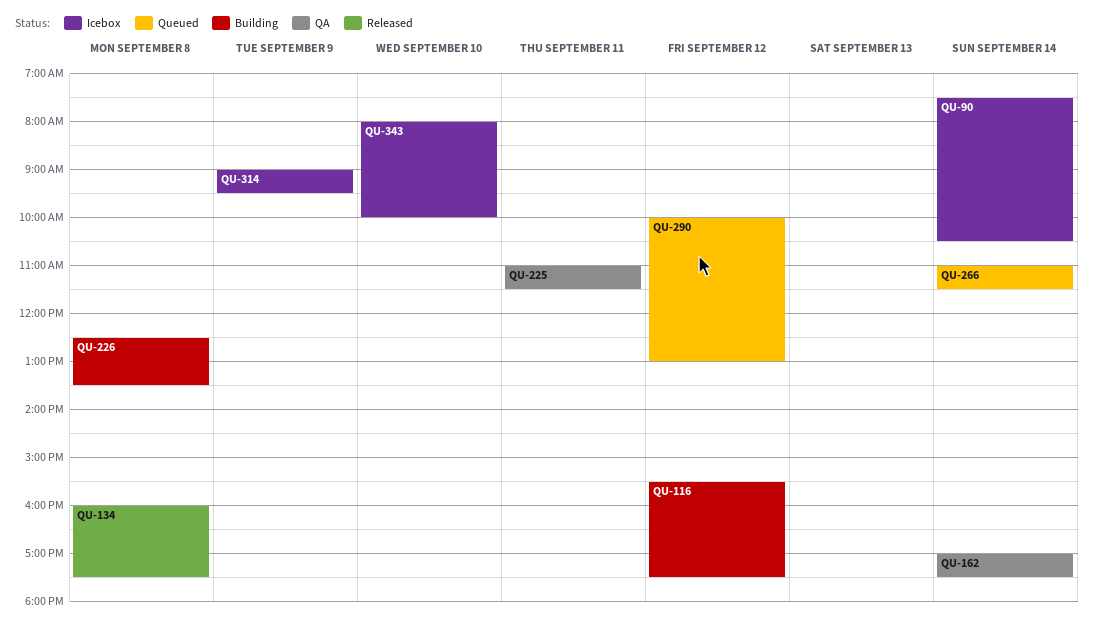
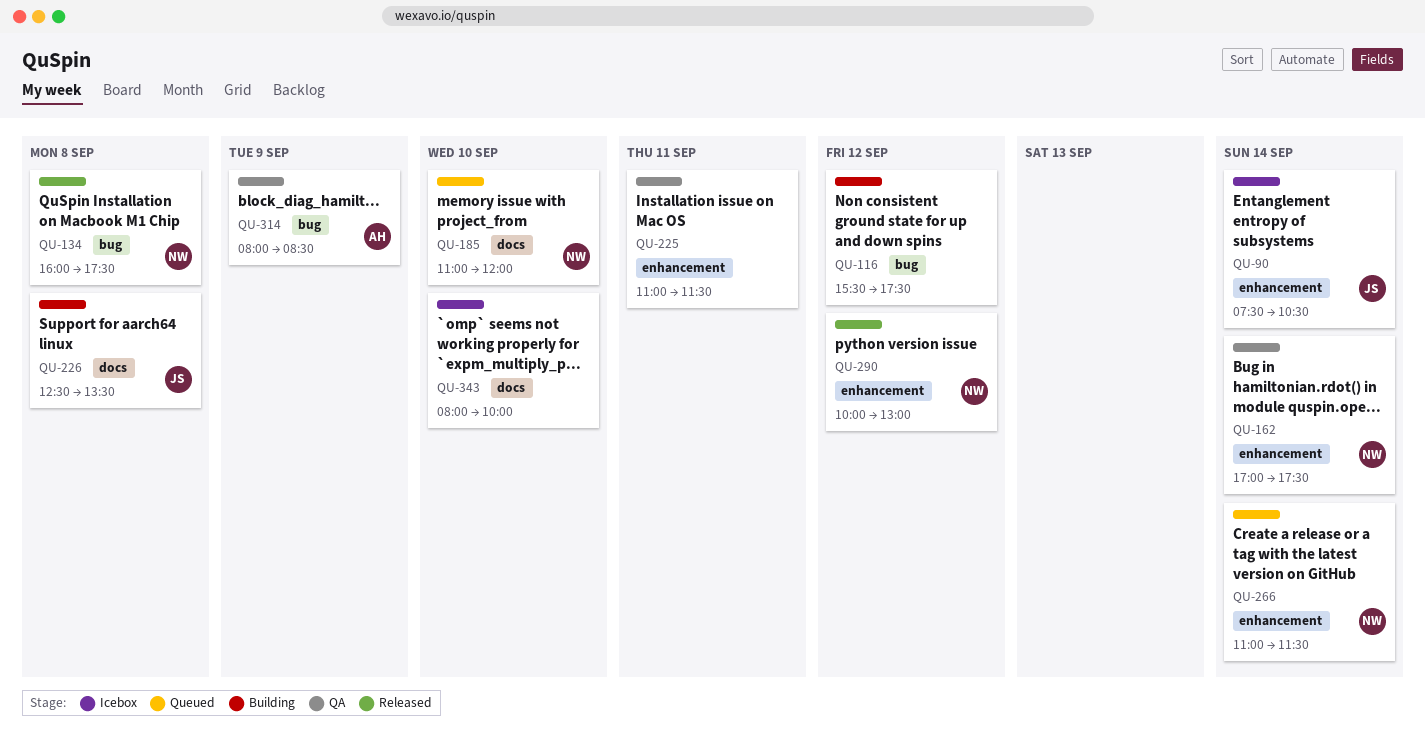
QU-185: none -> present
QU-290, status: Queued -> Released
QU-314, status: Icebox -> QA
QU-314, begins: 09:00 -> 08:00
QU-314, ends: 09:30 -> 08:30

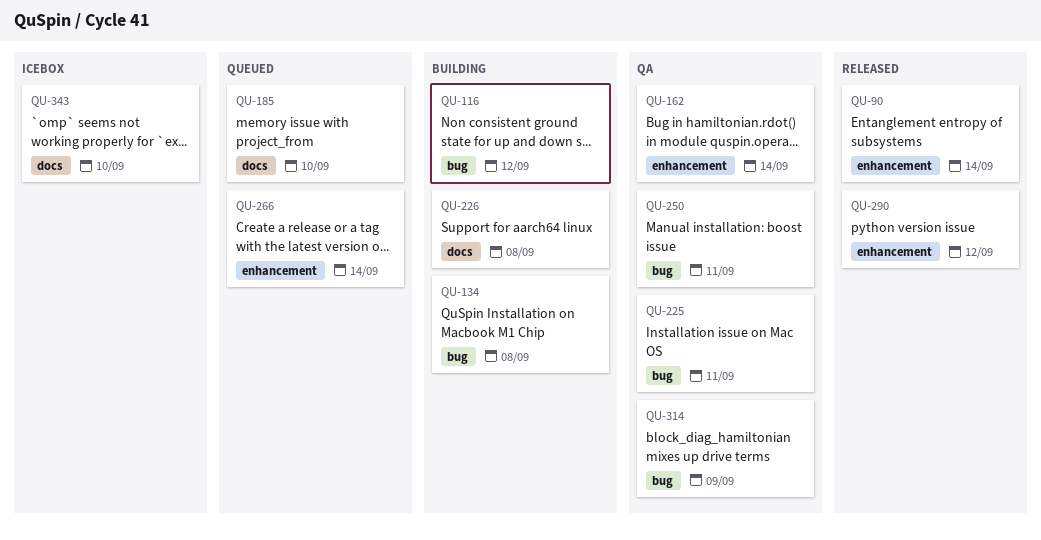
QU-90, status: Icebox -> Released
QU-134, status: Released -> Building
QU-225, label: enhancement -> bug
QU-250: none -> present

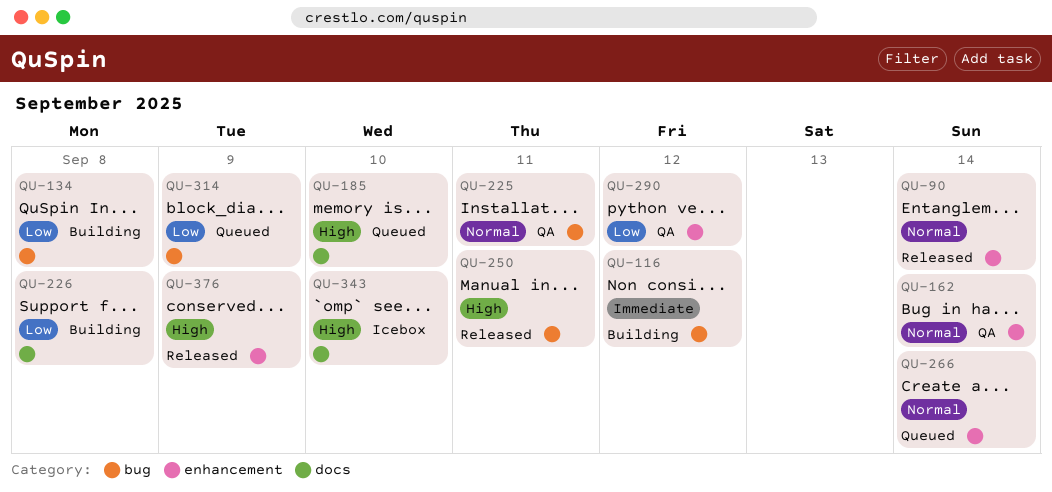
QU-250, status: QA -> Released
QU-290, status: Released -> QA
QU-314, status: QA -> Queued
QU-376: none -> present

